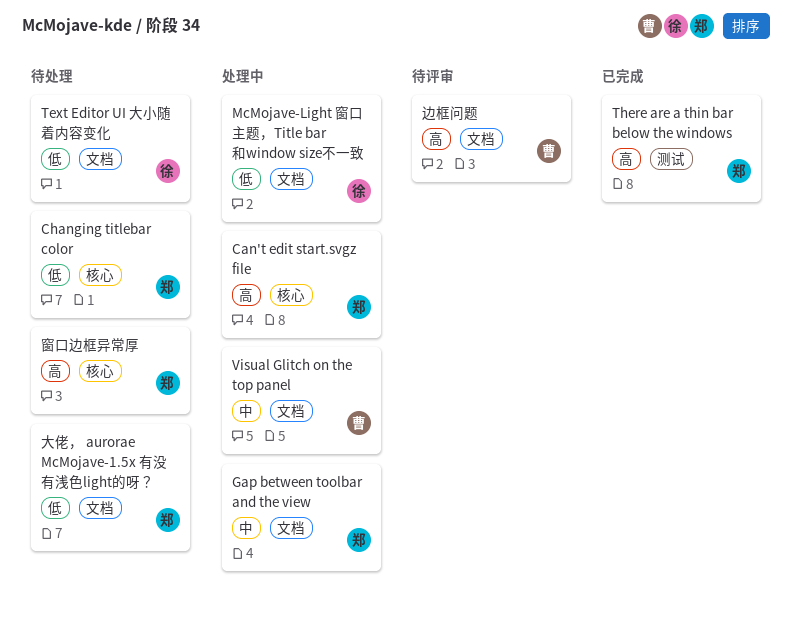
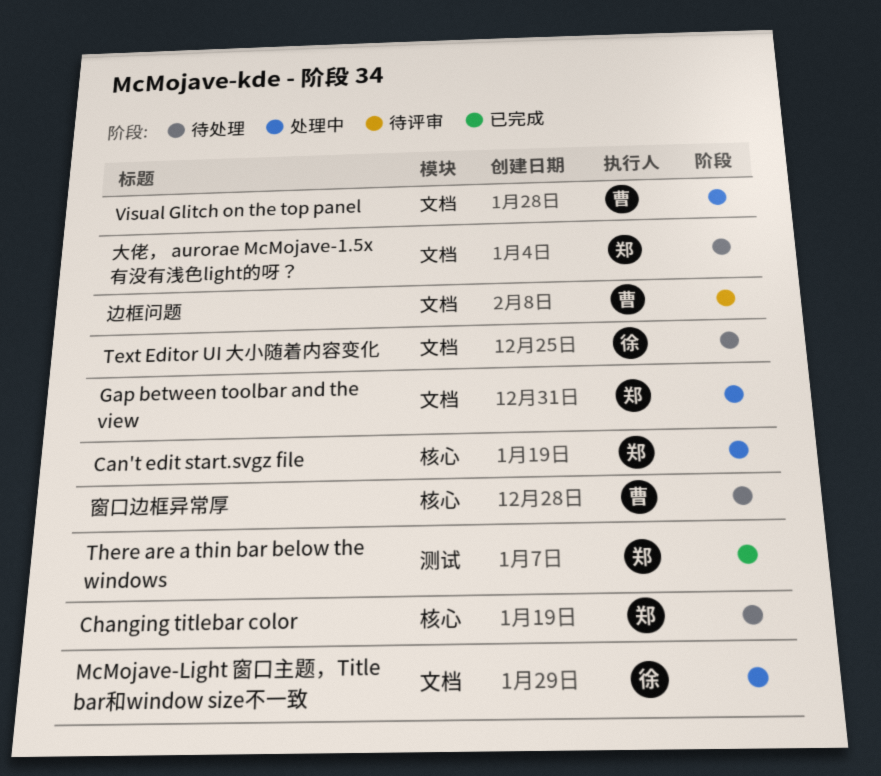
窗口边框异常厚, owner: 郑 -> 曹

